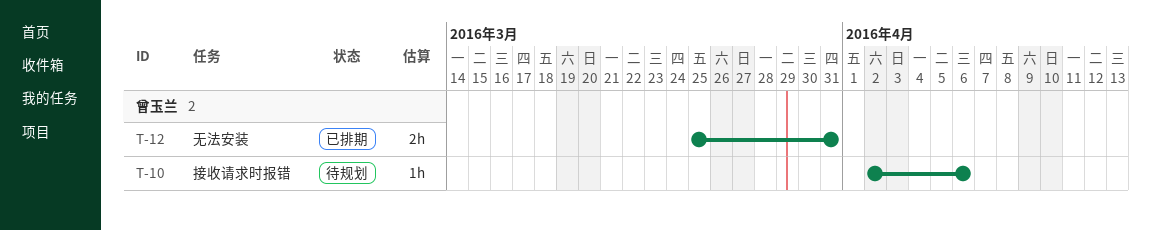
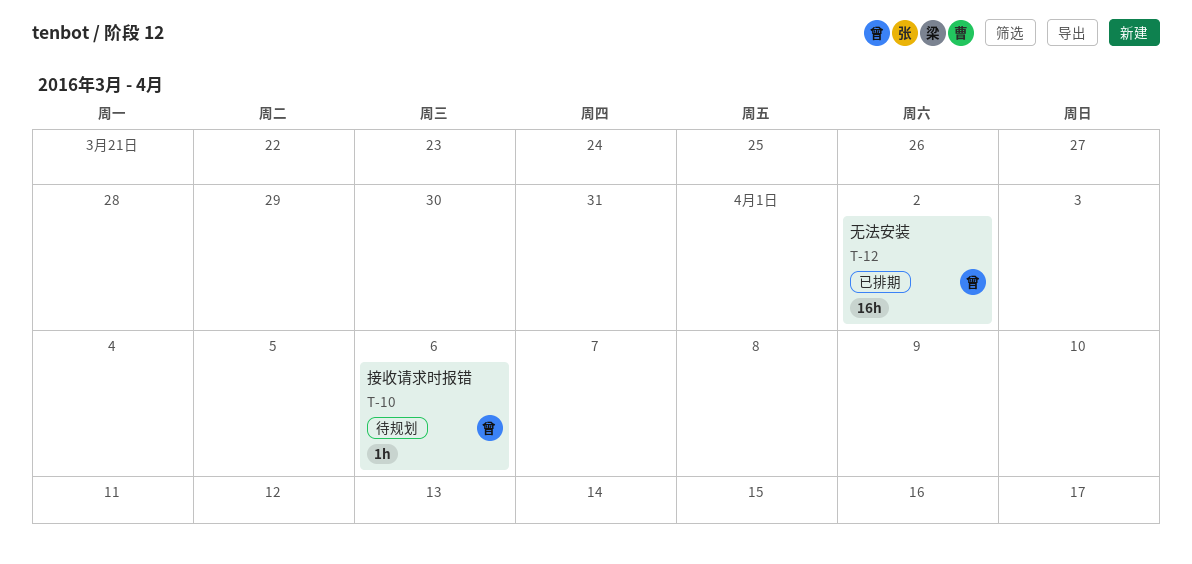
T-12, estimate: 2h -> 16h
T-12, due: Mar 31 -> Apr 2

